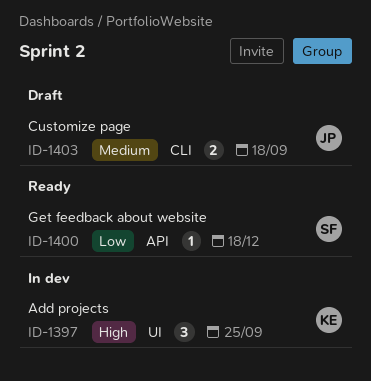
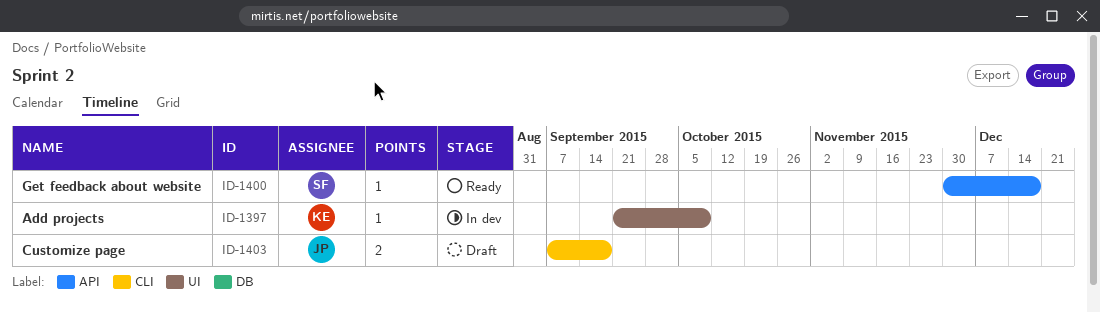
ID-1397, estimate: 3 -> 1
ID-1397, due: Sep 25 -> Oct 9

